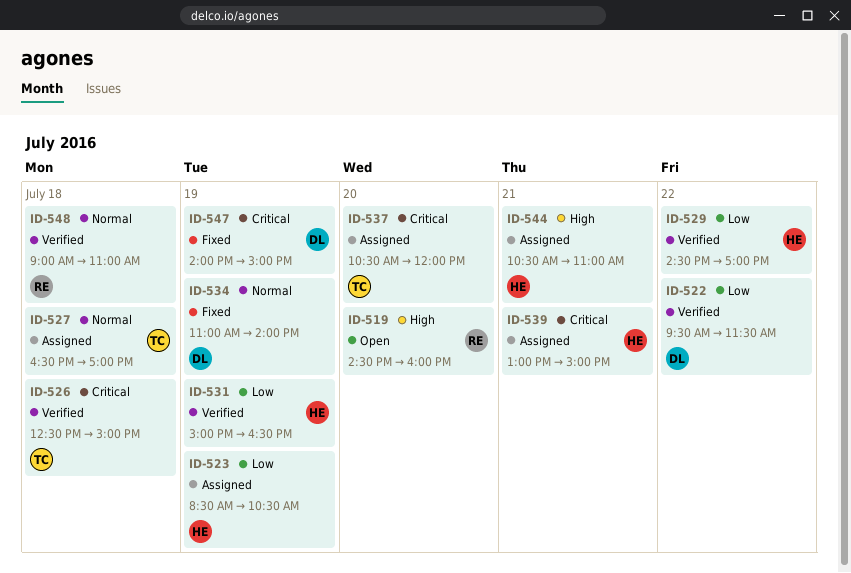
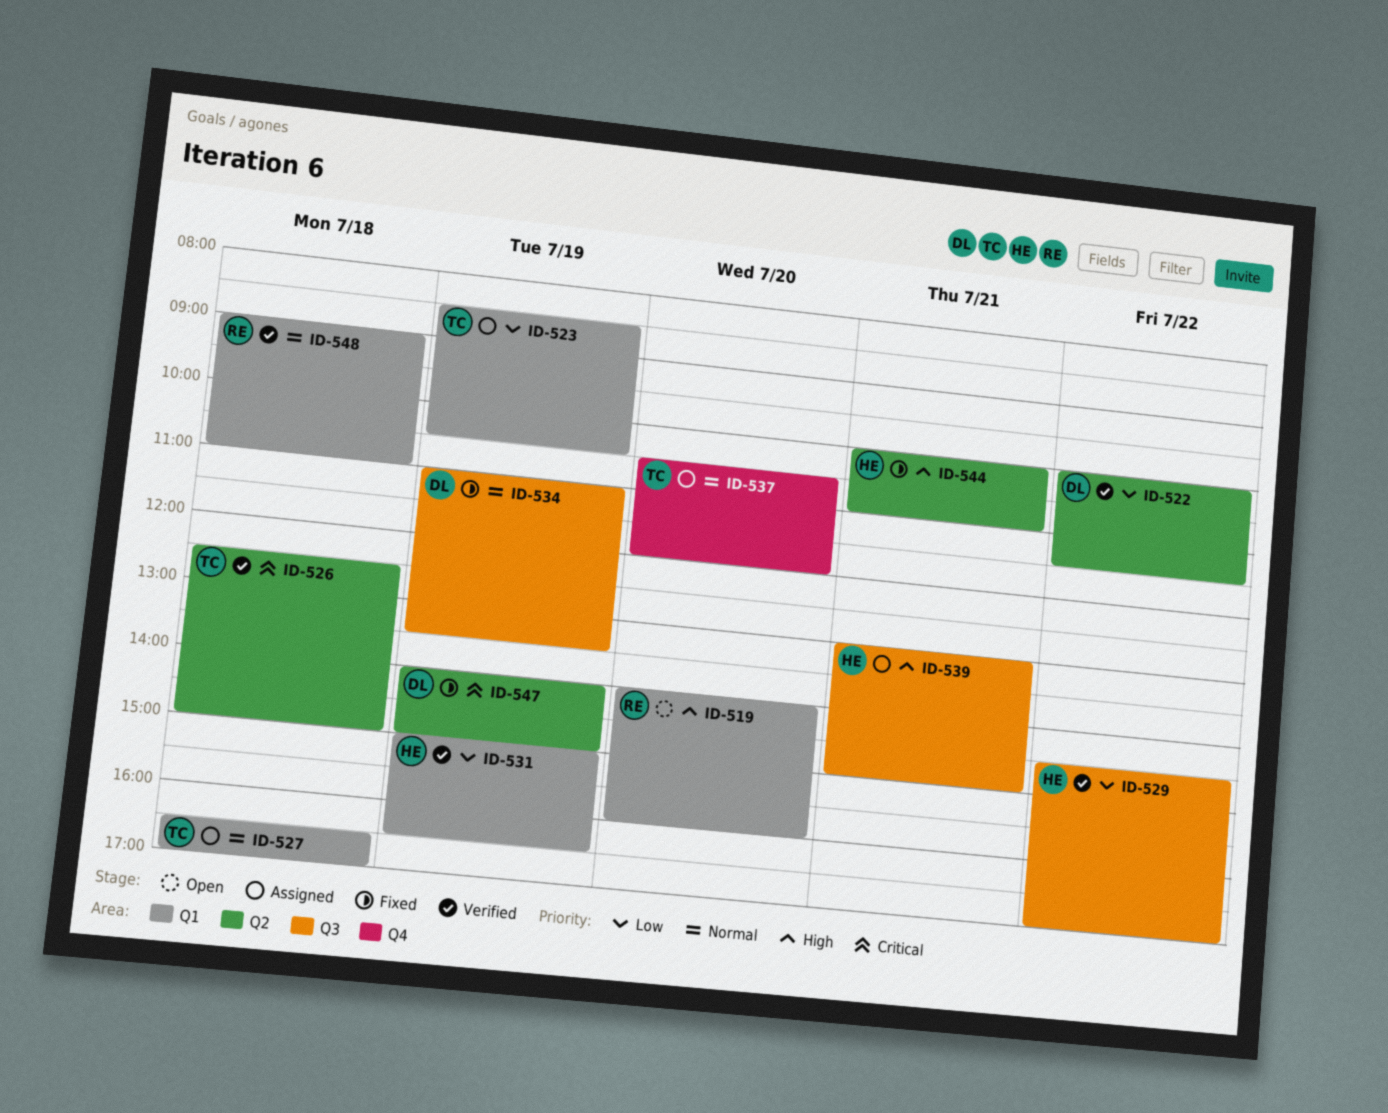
ID-519, begins: 14:30 -> 14:00
ID-522, begins: 09:30 -> 10:00
ID-523, owner: HE -> TC
ID-534, ends: 14:00 -> 13:30
ID-537, priority: Critical -> Normal
ID-539, priority: Critical -> High
ID-544, status: Assigned -> Fixed
ID-544, begins: 10:30 -> 10:00

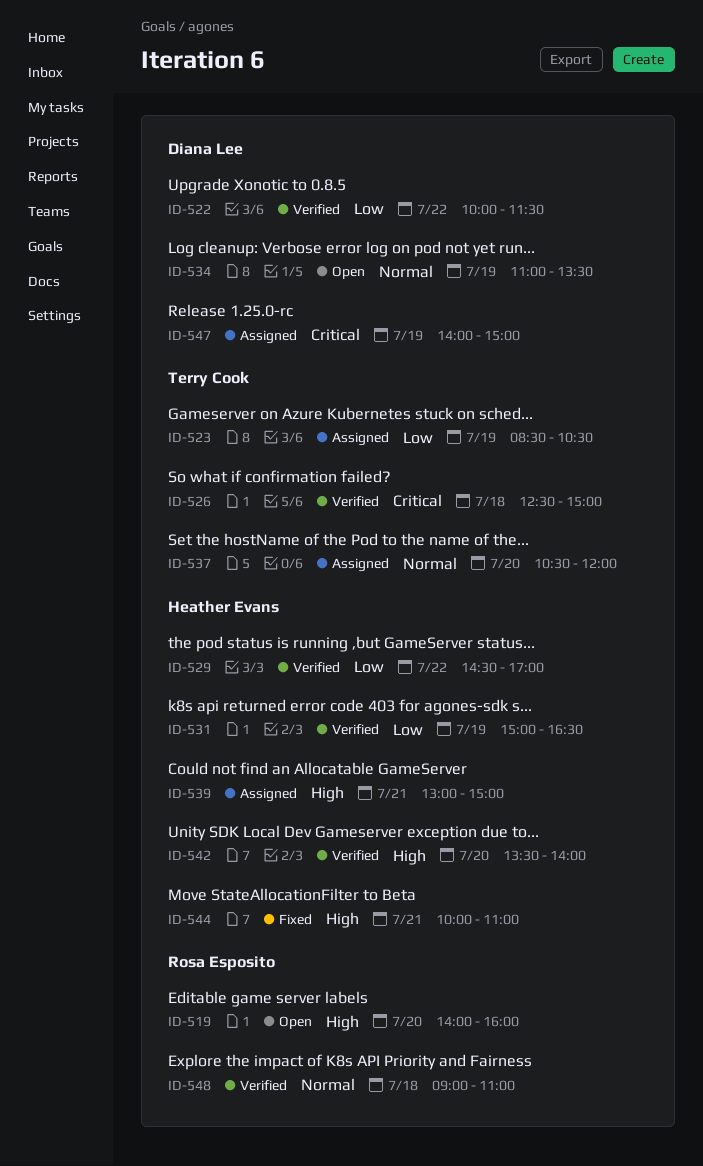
ID-527: present -> none
ID-534, status: Fixed -> Open
ID-542: none -> present
ID-547, status: Fixed -> Assigned

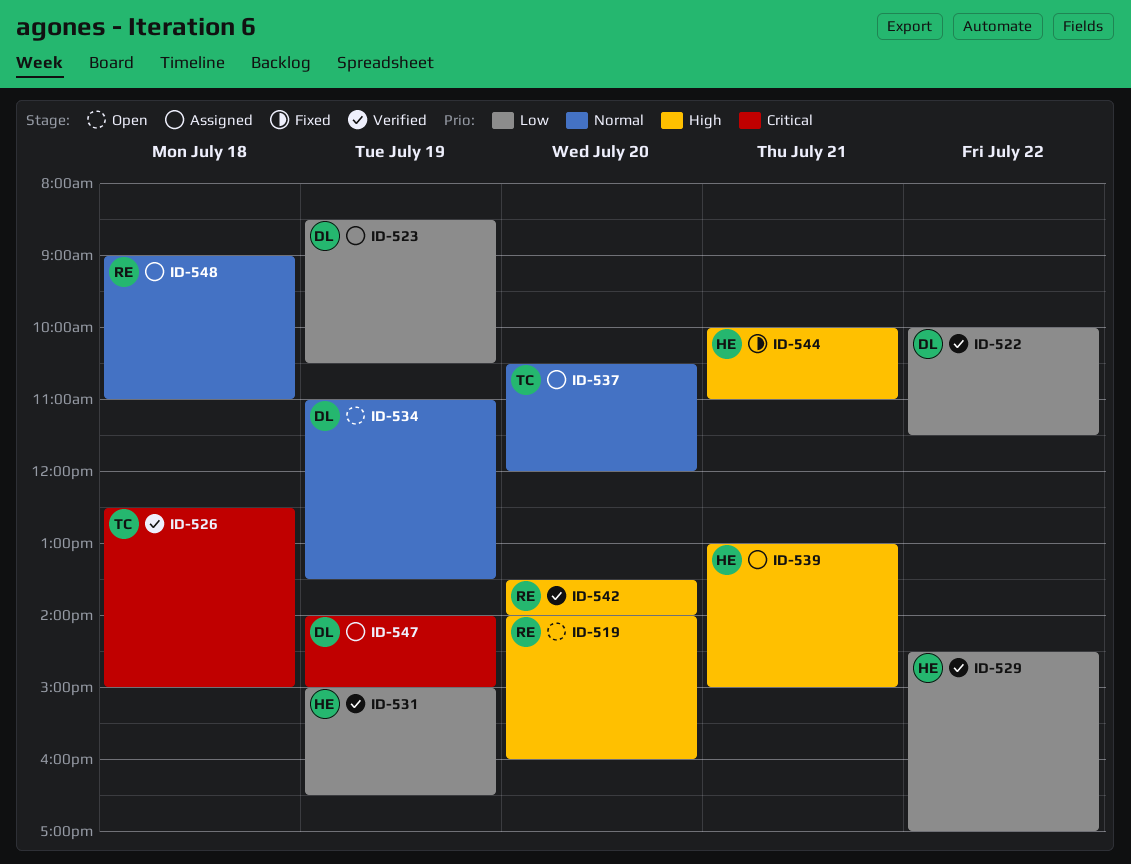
ID-523, owner: Terry Cook -> Diana Lee
ID-542, owner: Heather Evans -> Rosa Esposito
ID-548, status: Verified -> Assigned

